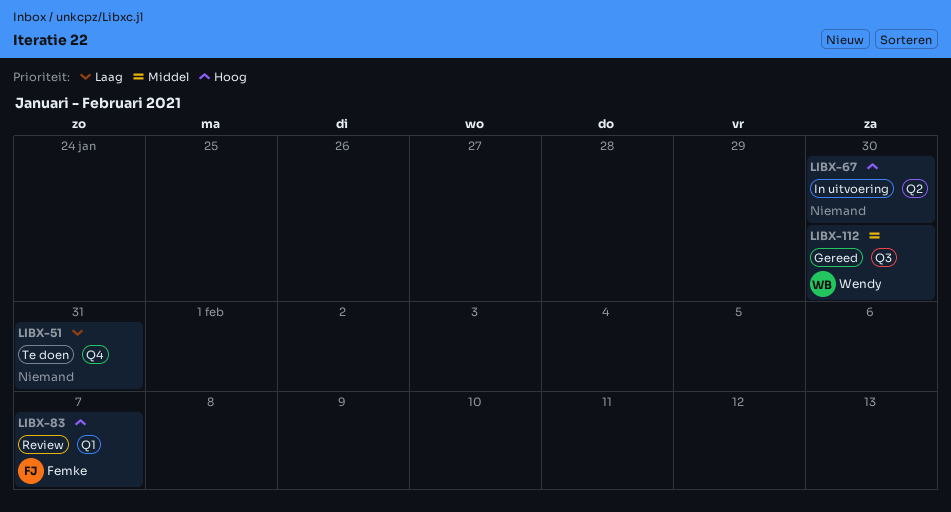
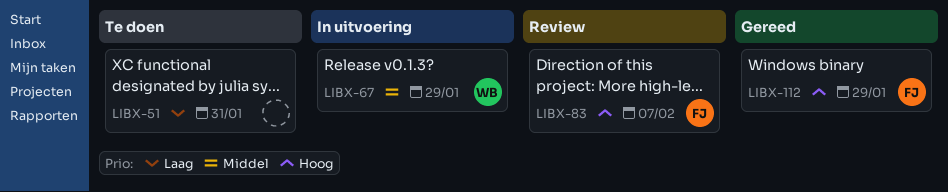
LIBX-67, owner: none -> Wendy
LIBX-67, priority: Hoog -> Middel
LIBX-67, due: Jan 30 -> Jan 29
LIBX-112, owner: Wendy -> Femke
LIBX-112, priority: Middel -> Hoog
LIBX-112, due: Jan 30 -> Jan 29

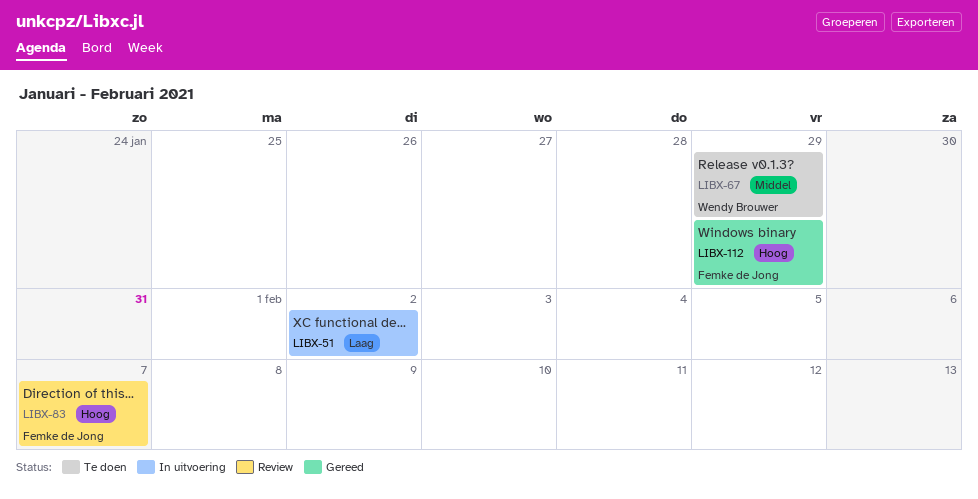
LIBX-51, status: Te doen -> In uitvoering
LIBX-51, due: Jan 31 -> Feb 2
LIBX-67, status: In uitvoering -> Te doen

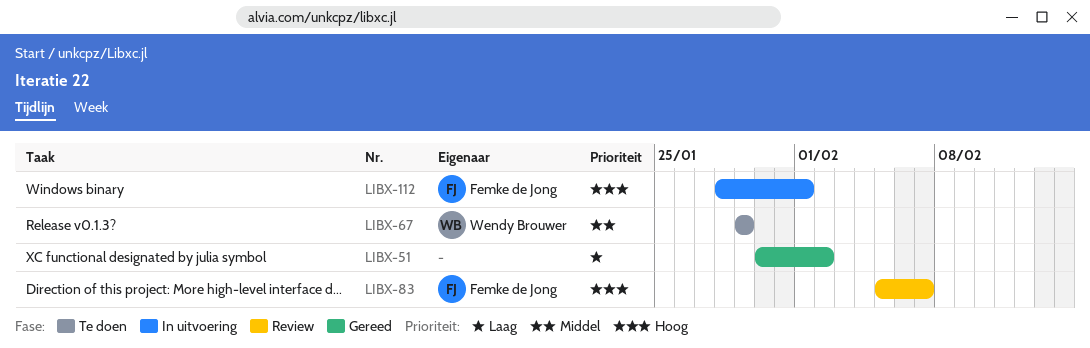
LIBX-51, status: In uitvoering -> Gereed
LIBX-112, status: Gereed -> In uitvoering
LIBX-112, due: Jan 29 -> Feb 1

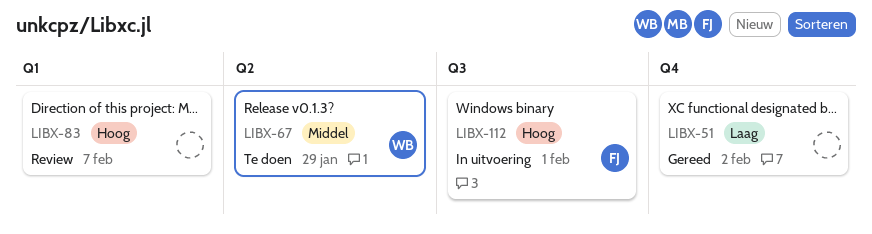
LIBX-83, owner: Femke de Jong -> none

